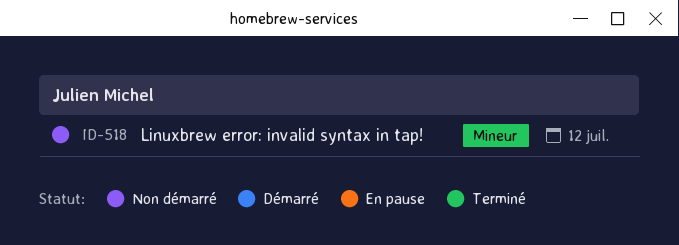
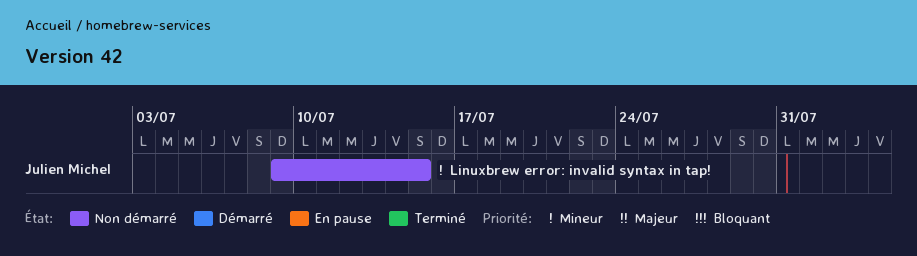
Linuxbrew error: invalid syntax in tap!, due: Jul 12 -> Jul 15

